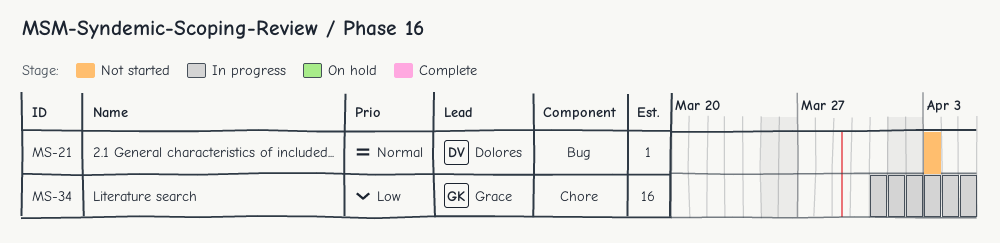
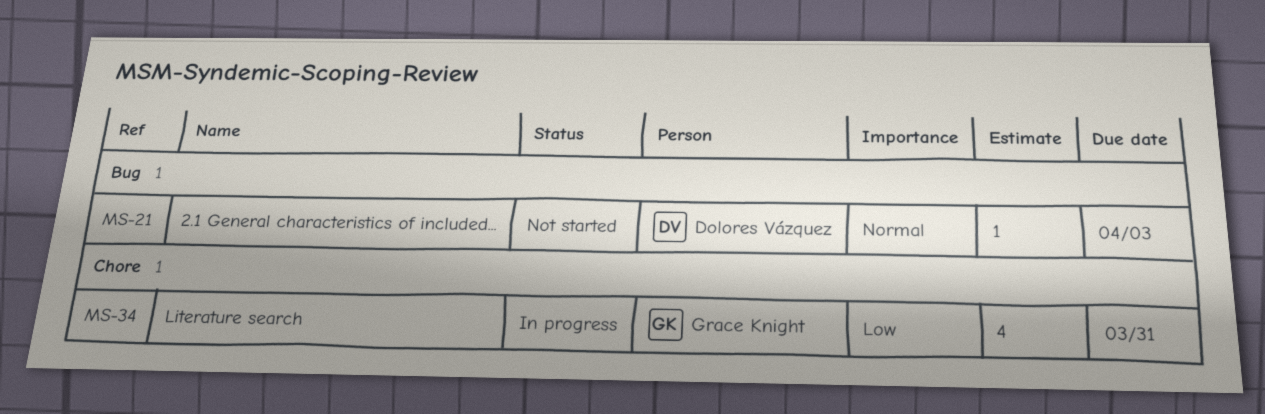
MS-34, estimate: 16 -> 4
MS-34, due: Apr 5 -> Mar 31

